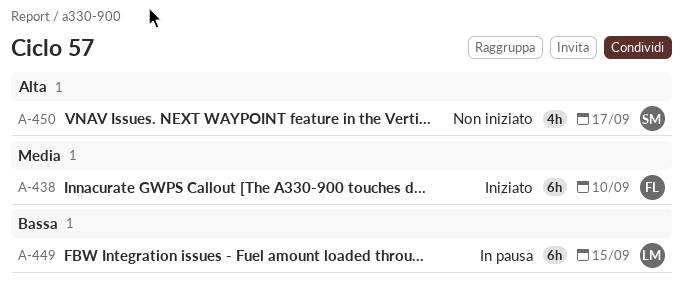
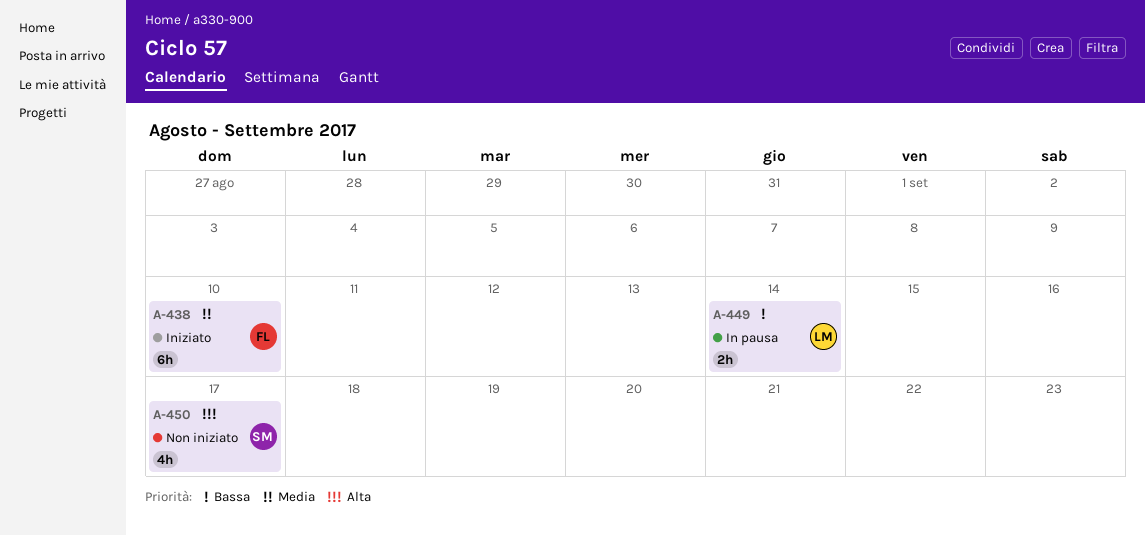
A-449, estimate: 6h -> 2h
A-449, due: Sep 15 -> Sep 14

